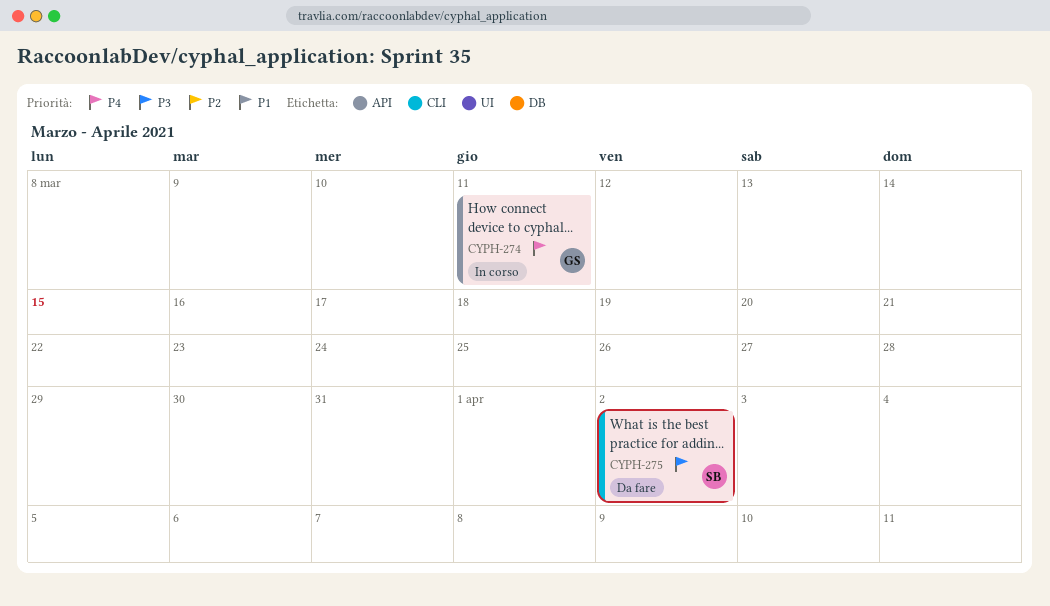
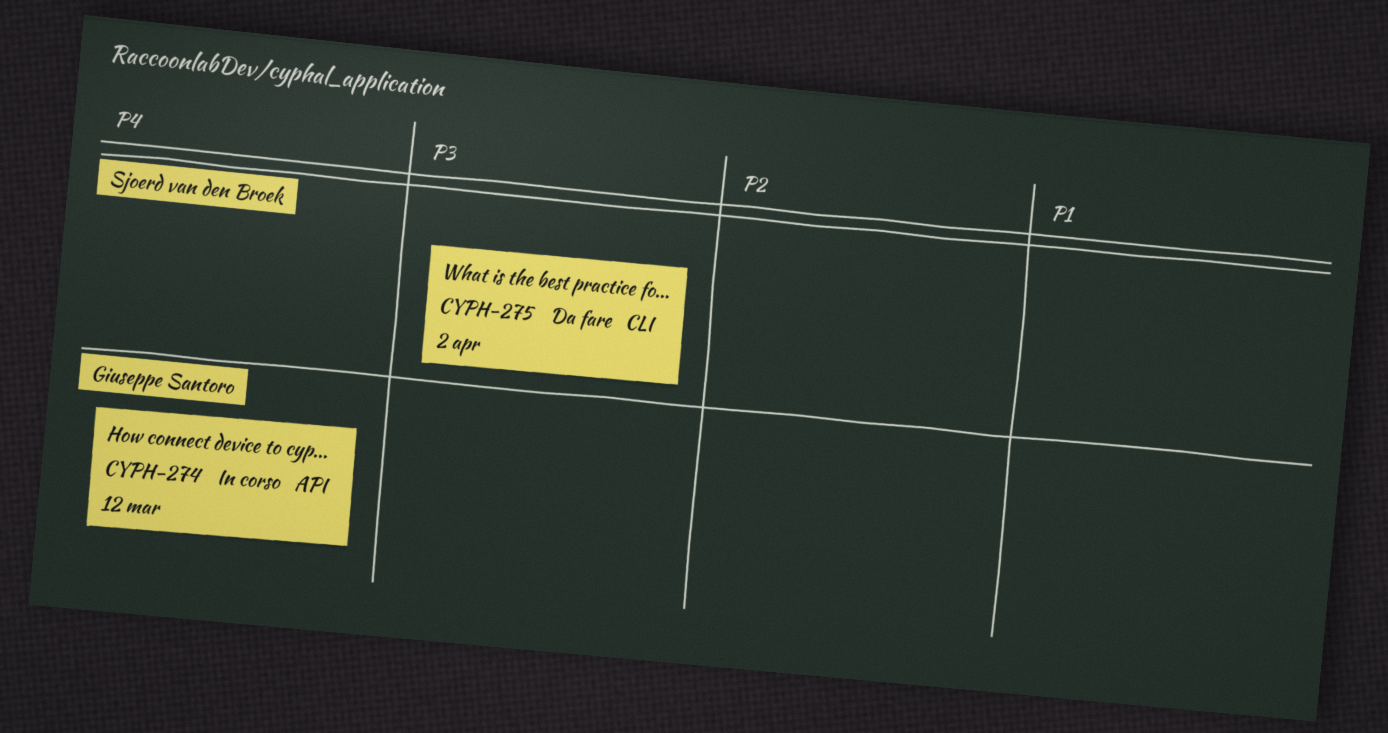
CYPH-274, due: Mar 11 -> Mar 12

